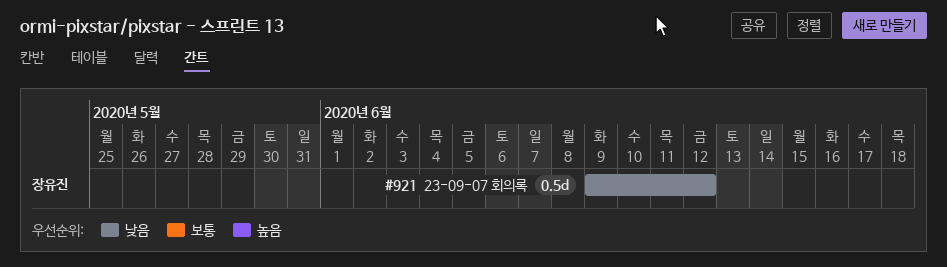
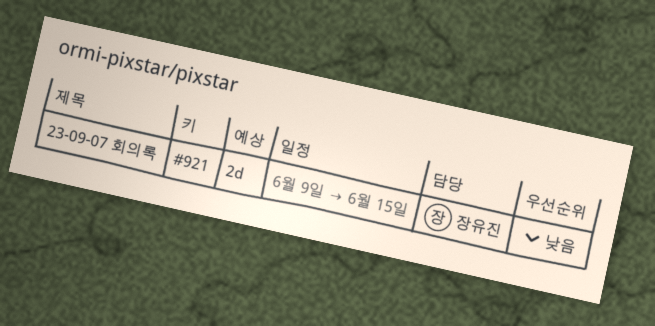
#921, estimate: 0.5d -> 2d
#921, due: Jun 12 -> Jun 15

